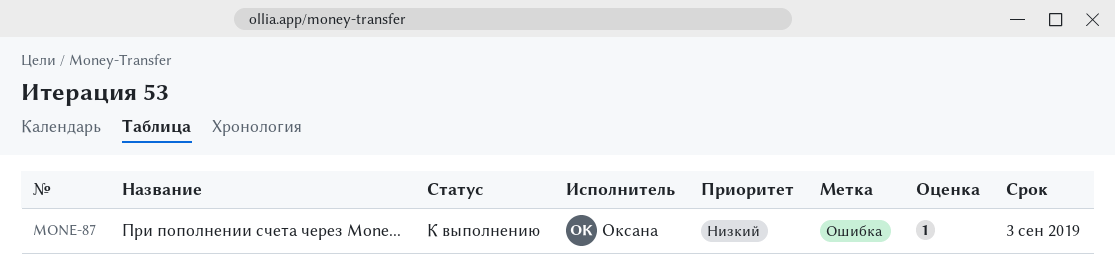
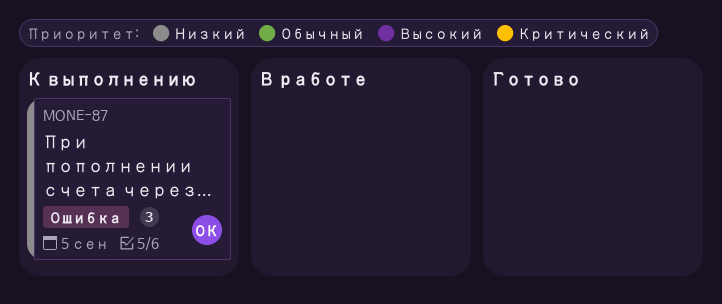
MONE-87, estimate: 1 -> 3
MONE-87, due: Sep 3 -> Sep 5

